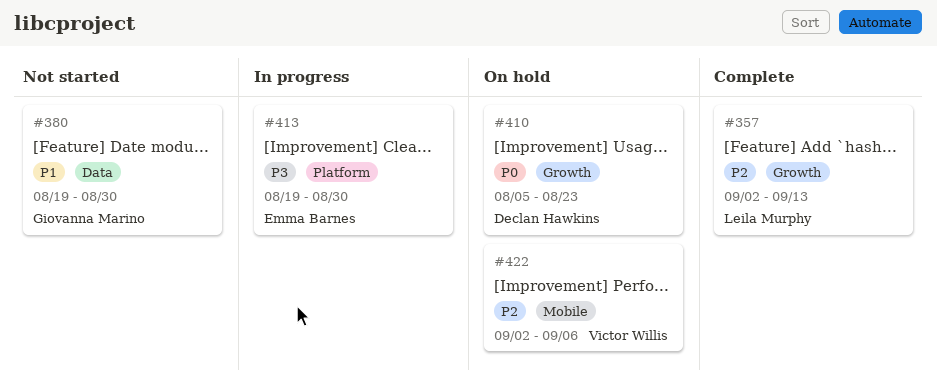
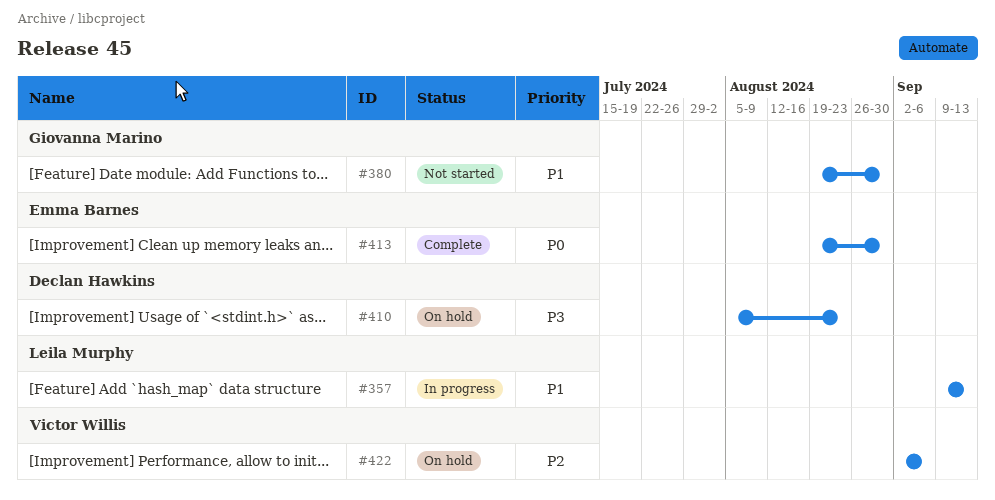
#357, status: Complete -> In progress
#357, priority: P2 -> P1
#357, start: Sep 2 -> Sep 9
#410, priority: P0 -> P3
#413, status: In progress -> Complete
#413, priority: P3 -> P0

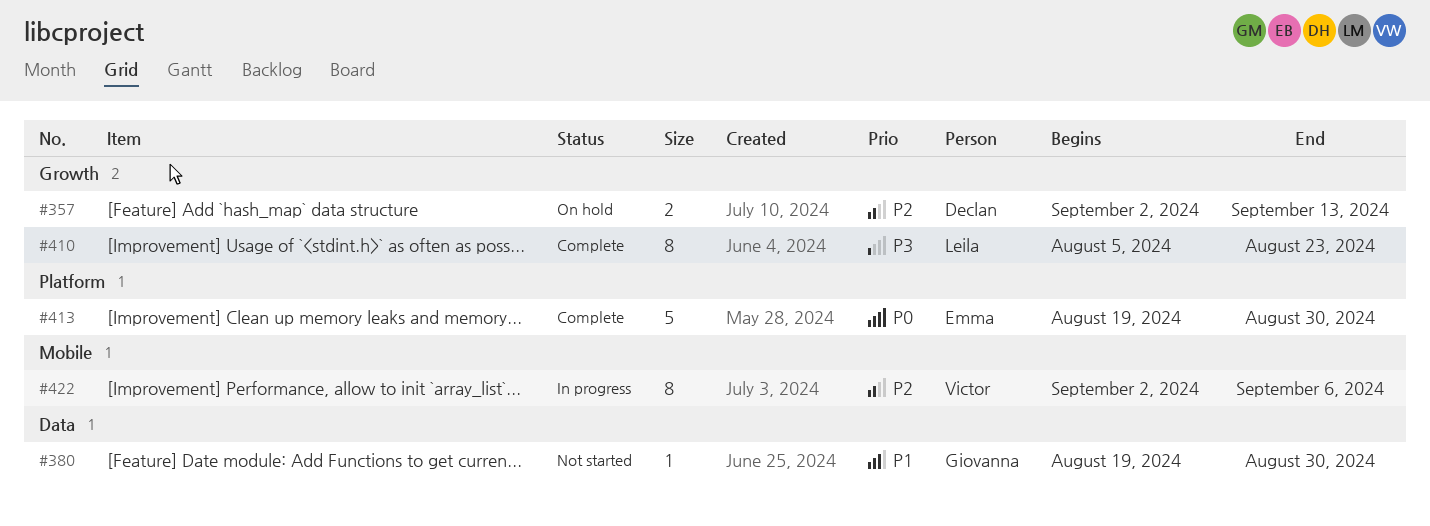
#357, status: In progress -> On hold
#357, owner: Leila Murphy -> Declan Hawkins
#357, priority: P1 -> P2
#357, start: Sep 9 -> Sep 2
#410, status: On hold -> Complete
#410, owner: Declan Hawkins -> Leila Murphy
#422, status: On hold -> In progress

